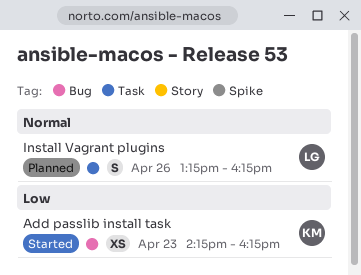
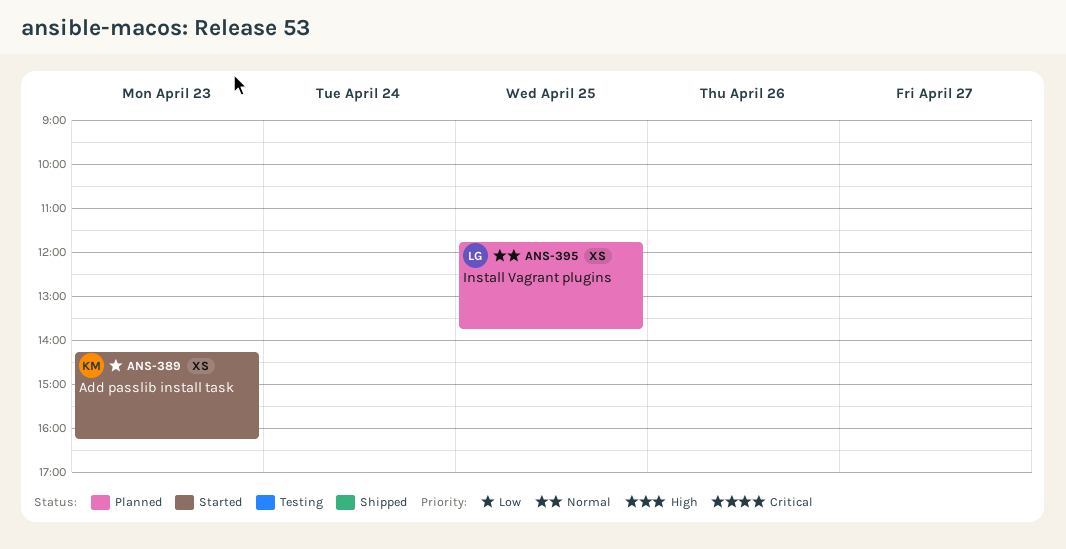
Install Vagrant plugins, estimate: S -> XS
Install Vagrant plugins, day: Apr 26 -> Apr 25
Install Vagrant plugins, begins: 13:15 -> 11:45
Install Vagrant plugins, ends: 16:15 -> 13:45

